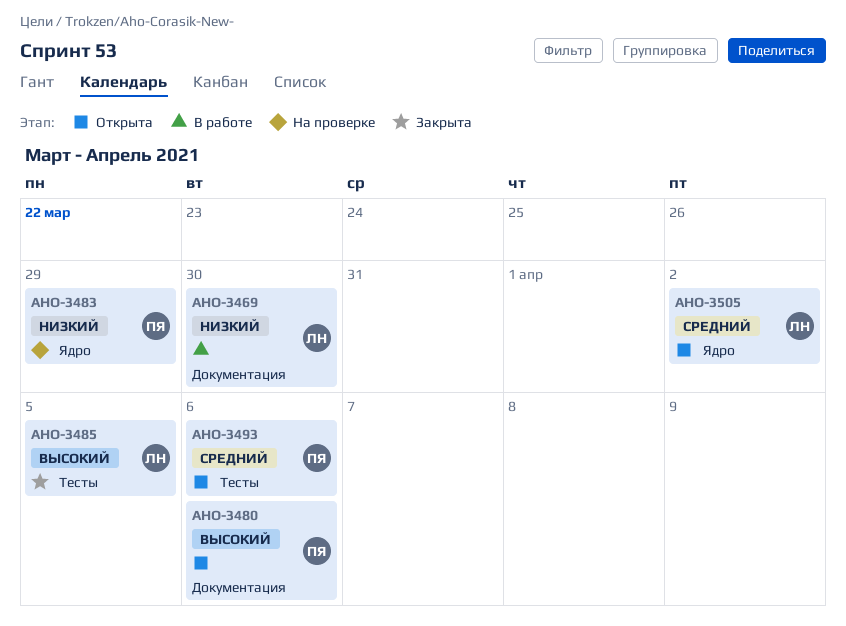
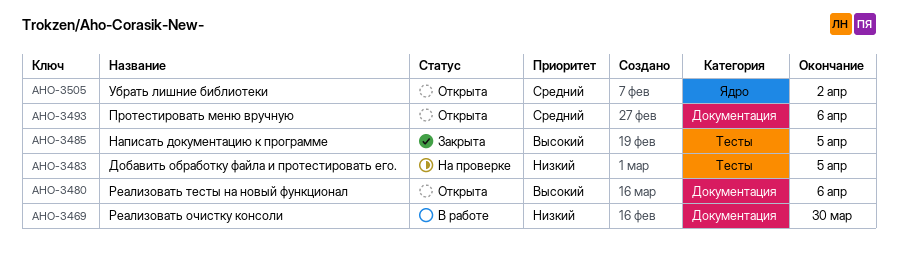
AHO-3483, label: Ядро -> Тесты
AHO-3483, due: Mar 29 -> Apr 5
AHO-3493, label: Тесты -> Документация

